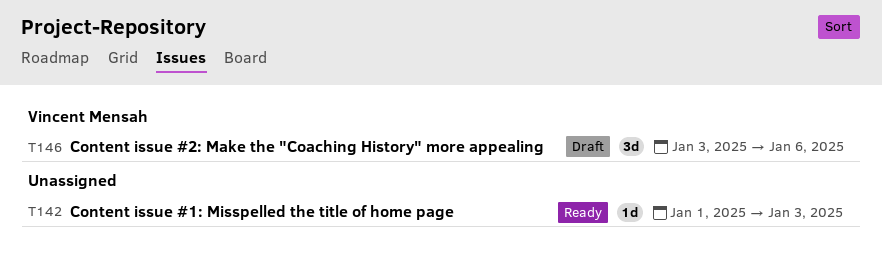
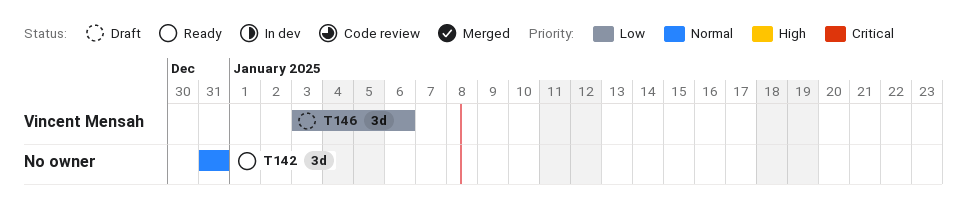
T142, estimate: 1d -> 3d
T142, start: Jan 1 -> Dec 31
T142, due: Jan 3 -> Dec 31

